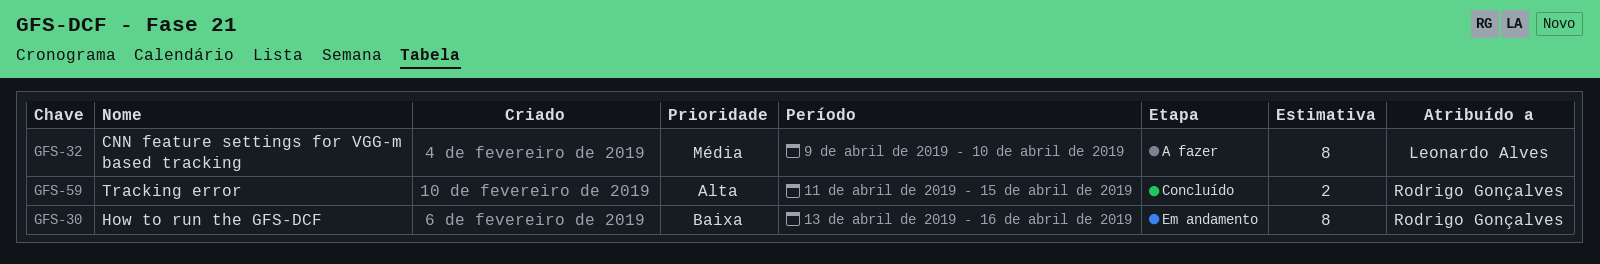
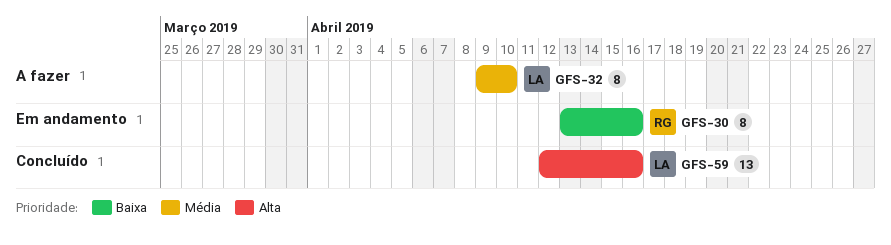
GFS-59, owner: Rodrigo Gonçalves -> Leonardo Alves
GFS-59, estimate: 2 -> 13
GFS-59, start: Apr 11 -> Apr 12
GFS-59, due: Apr 15 -> Apr 16

